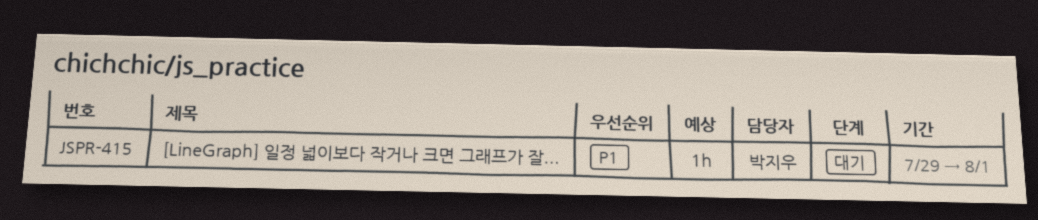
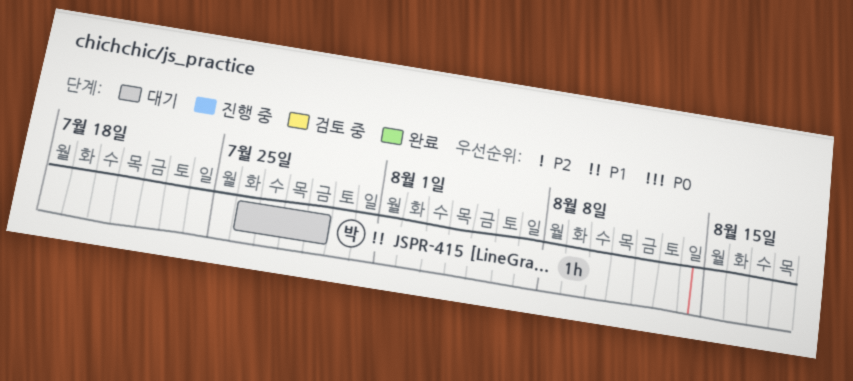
JSPR-415, start: Jul 29 -> Jul 26
JSPR-415, due: Aug 1 -> Jul 29

